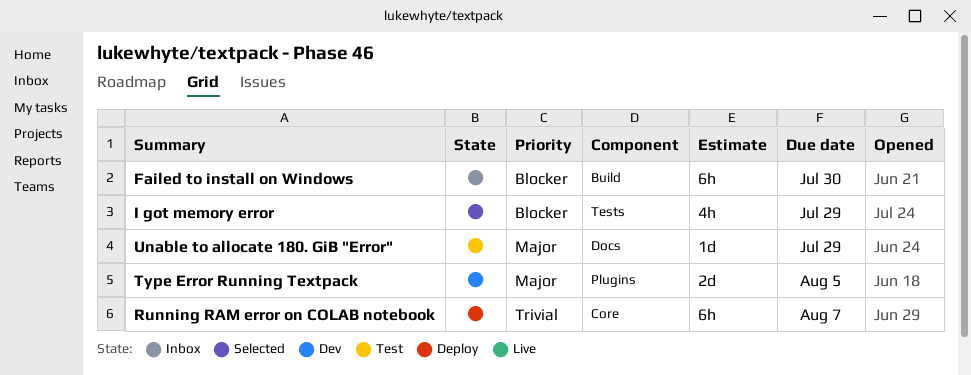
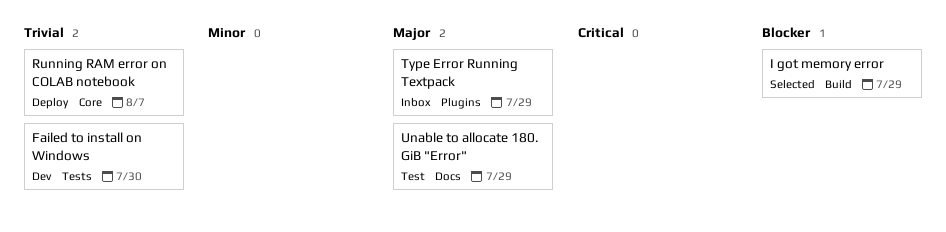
Failed to install on Windows, status: Inbox -> Dev
Failed to install on Windows, priority: Blocker -> Trivial
Failed to install on Windows, label: Build -> Tests
I got memory error, label: Tests -> Build
Type Error Running Textpack, status: Dev -> Inbox
Type Error Running Textpack, due: Aug 5 -> Jul 29

